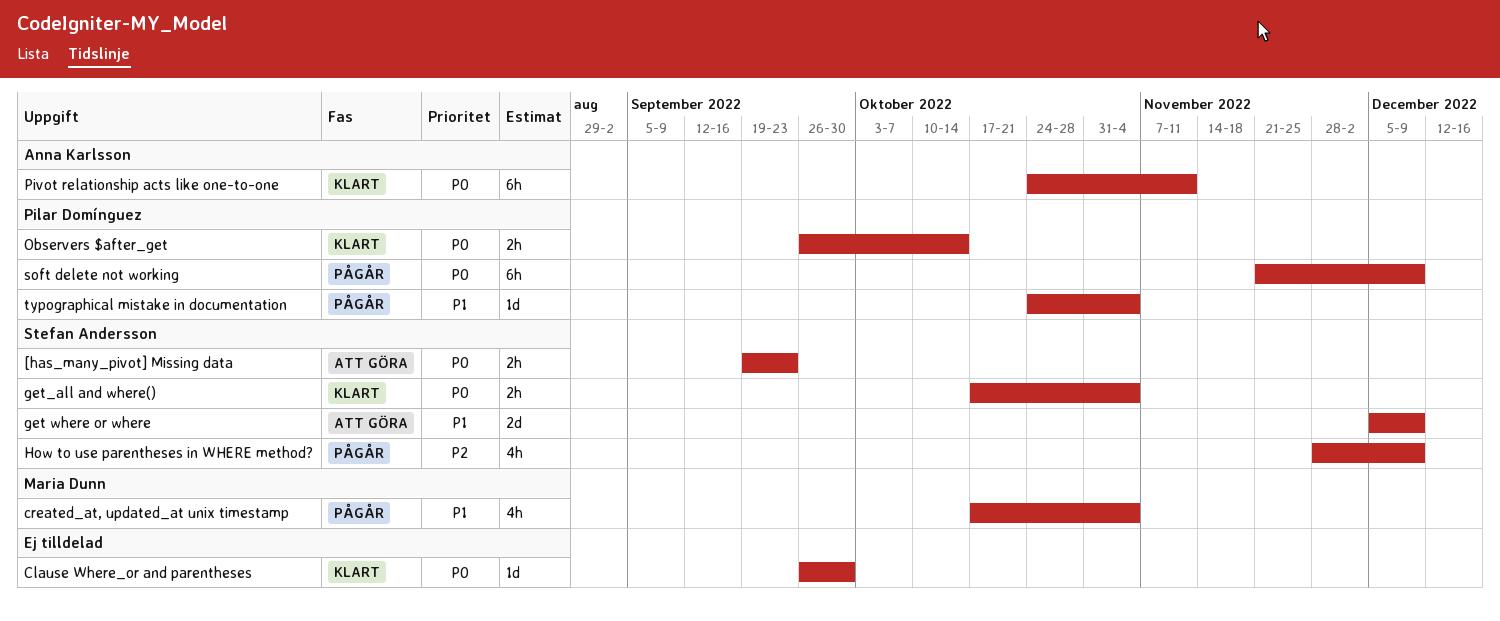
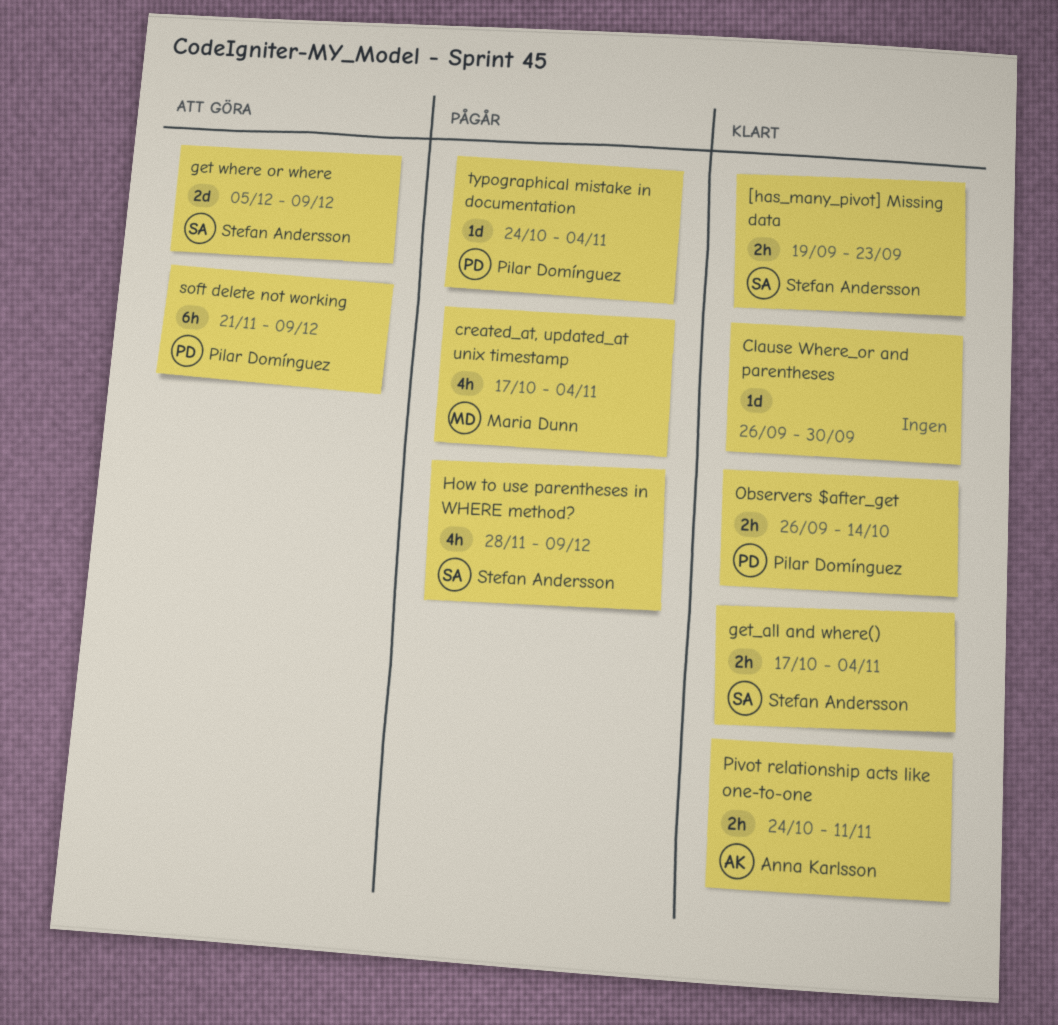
[has_many_pivot] Missing data, status: Att göra -> Klart
Pivot relationship acts like one-to-one, estimate: 6h -> 2h
soft delete not working, status: Pågår -> Att göra

